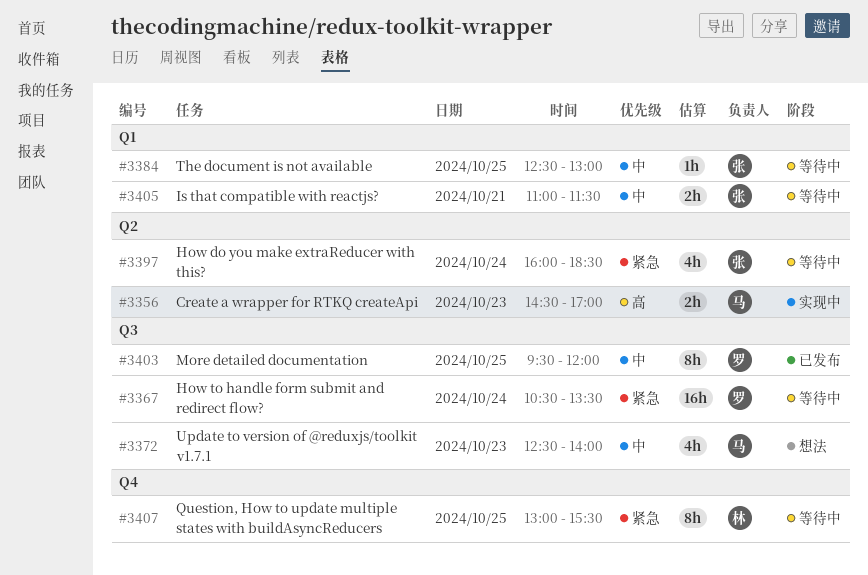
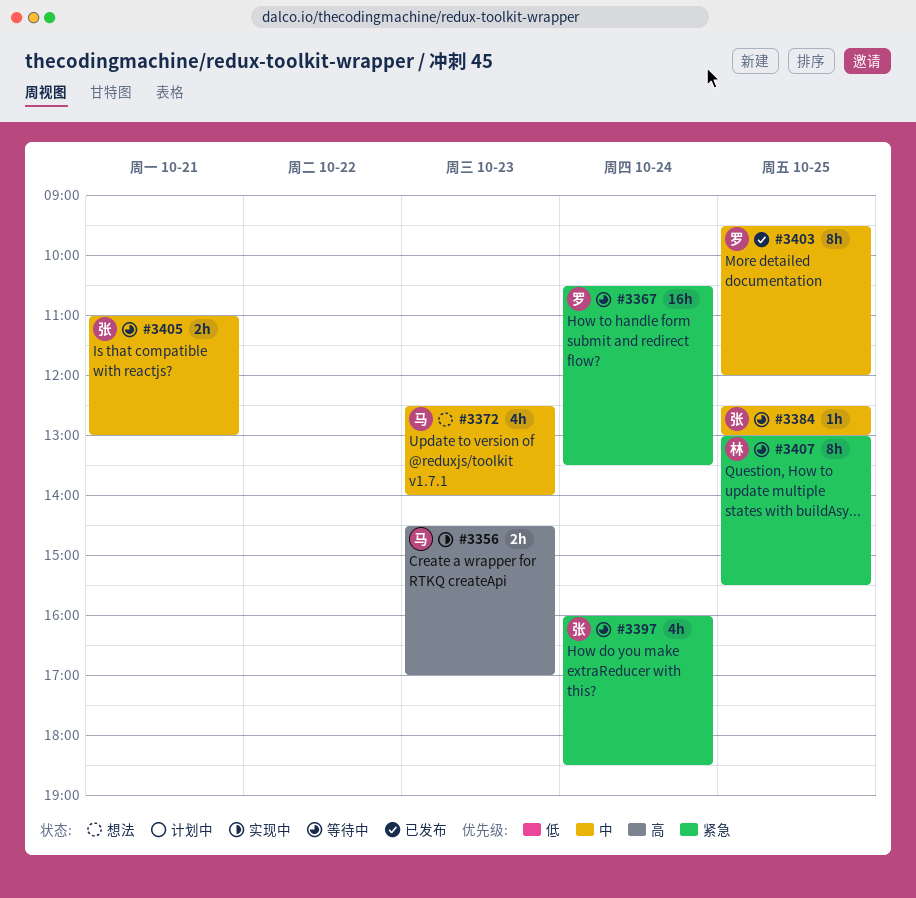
#3405, ends: 11:30 -> 13:00

